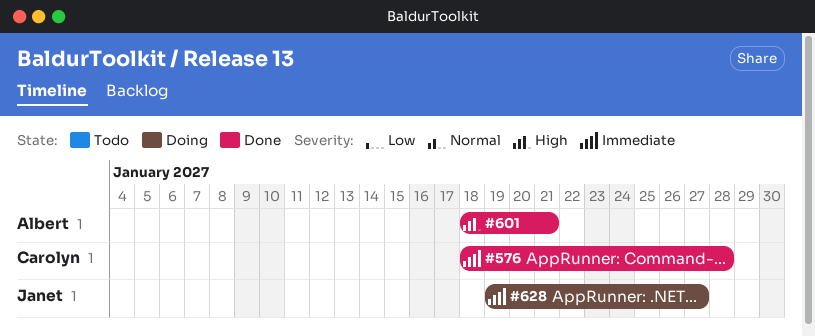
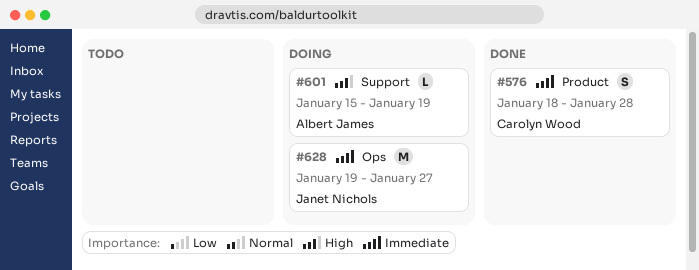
#601, status: Done -> Doing
#601, start: Jan 18 -> Jan 15
#601, due: Jan 21 -> Jan 19

